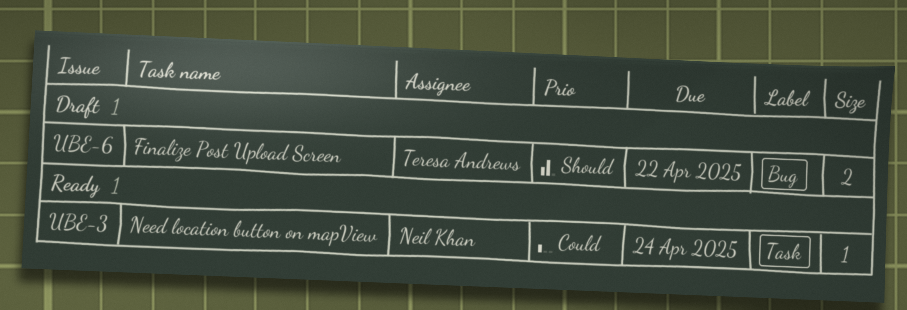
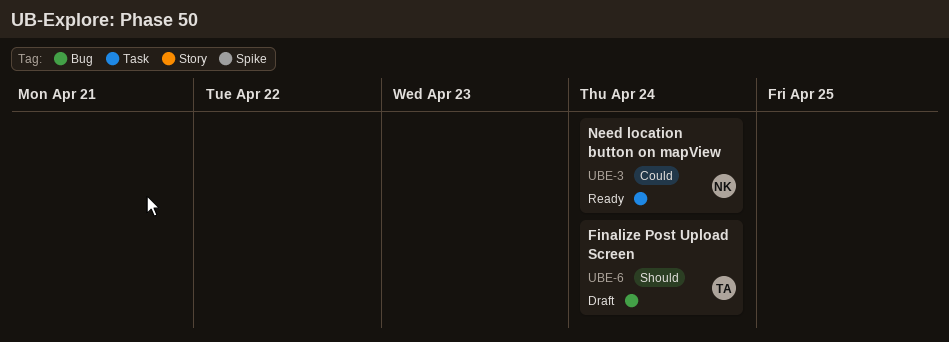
UBE-6, due: Apr 22 -> Apr 24

